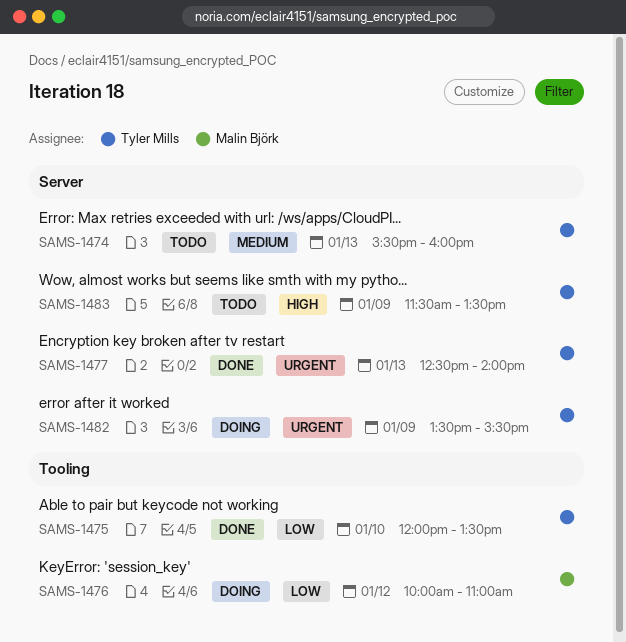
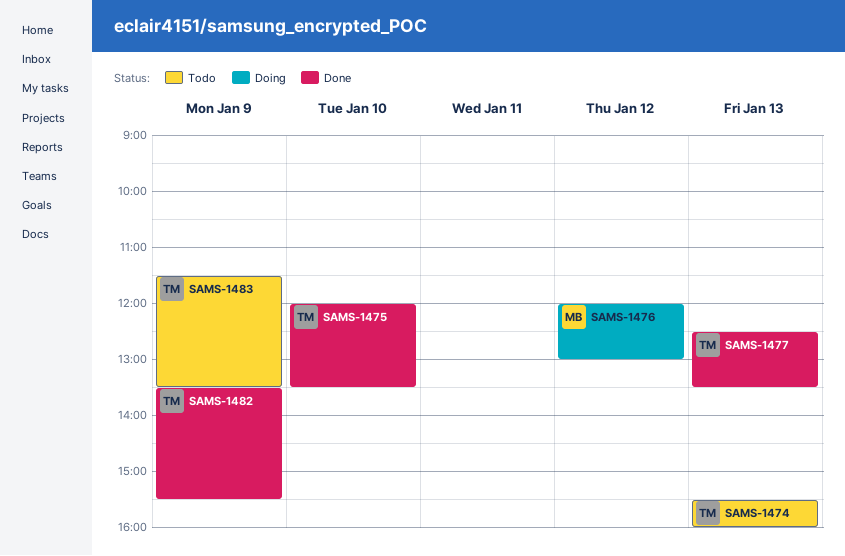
SAMS-1476, begins: 10:00 -> 12:00
SAMS-1476, ends: 11:00 -> 13:00
SAMS-1477, ends: 14:00 -> 13:30
SAMS-1482, status: Doing -> Done

